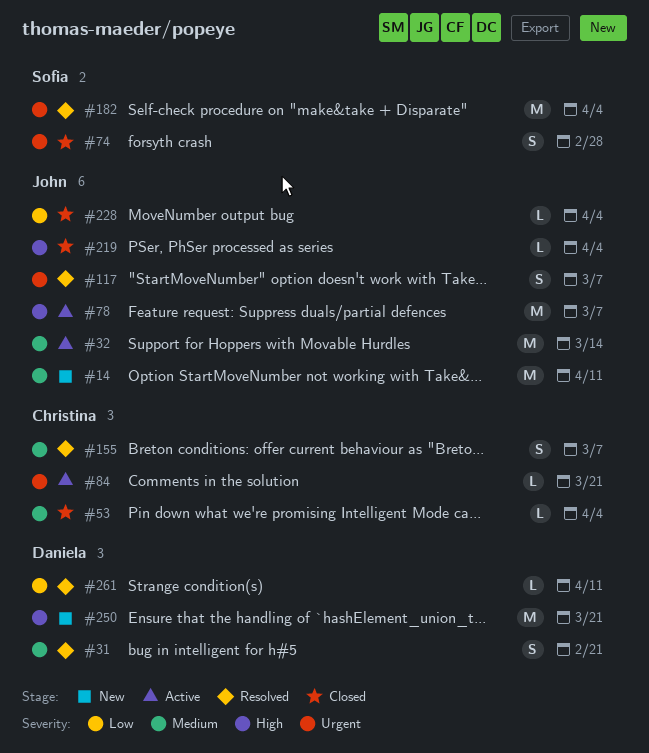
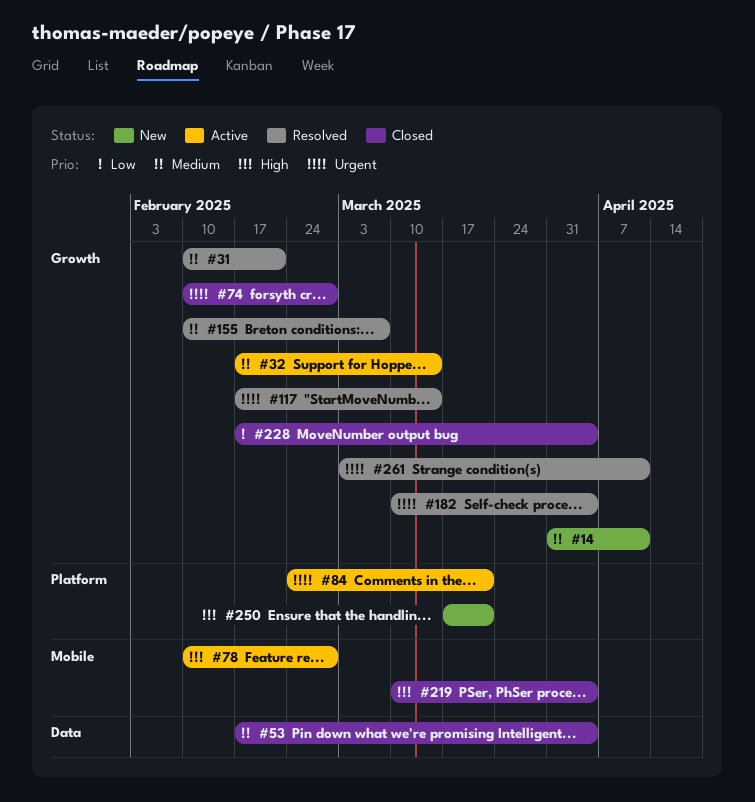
#78, due: Mar 7 -> Feb 28
#117, due: Mar 7 -> Mar 14
#261, priority: Low -> Urgent

